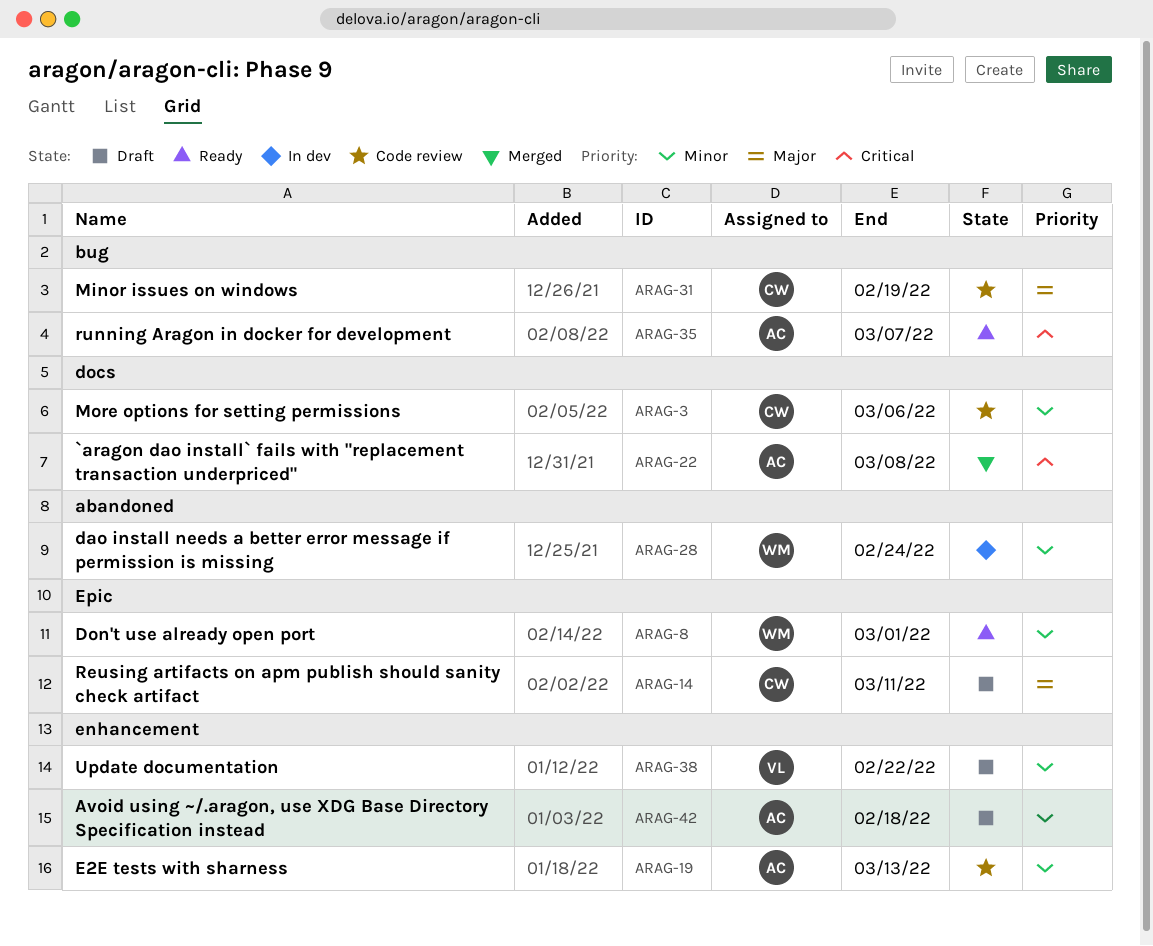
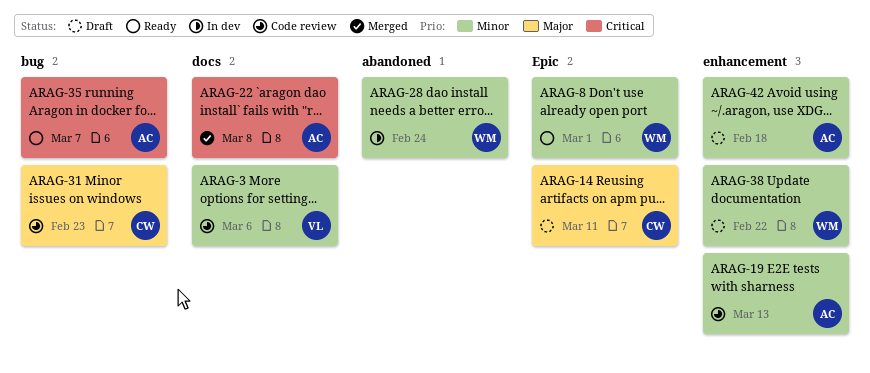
ARAG-3, owner: CW -> VL
ARAG-31, due: Feb 19 -> Feb 23
ARAG-38, owner: VL -> WM

